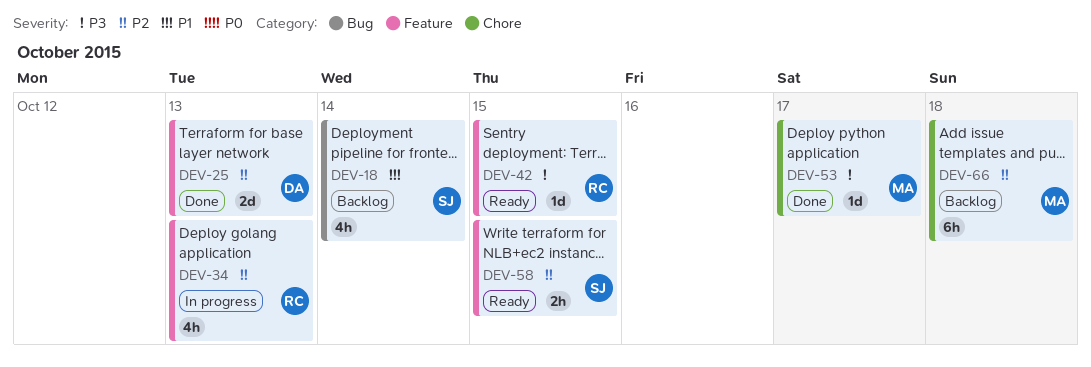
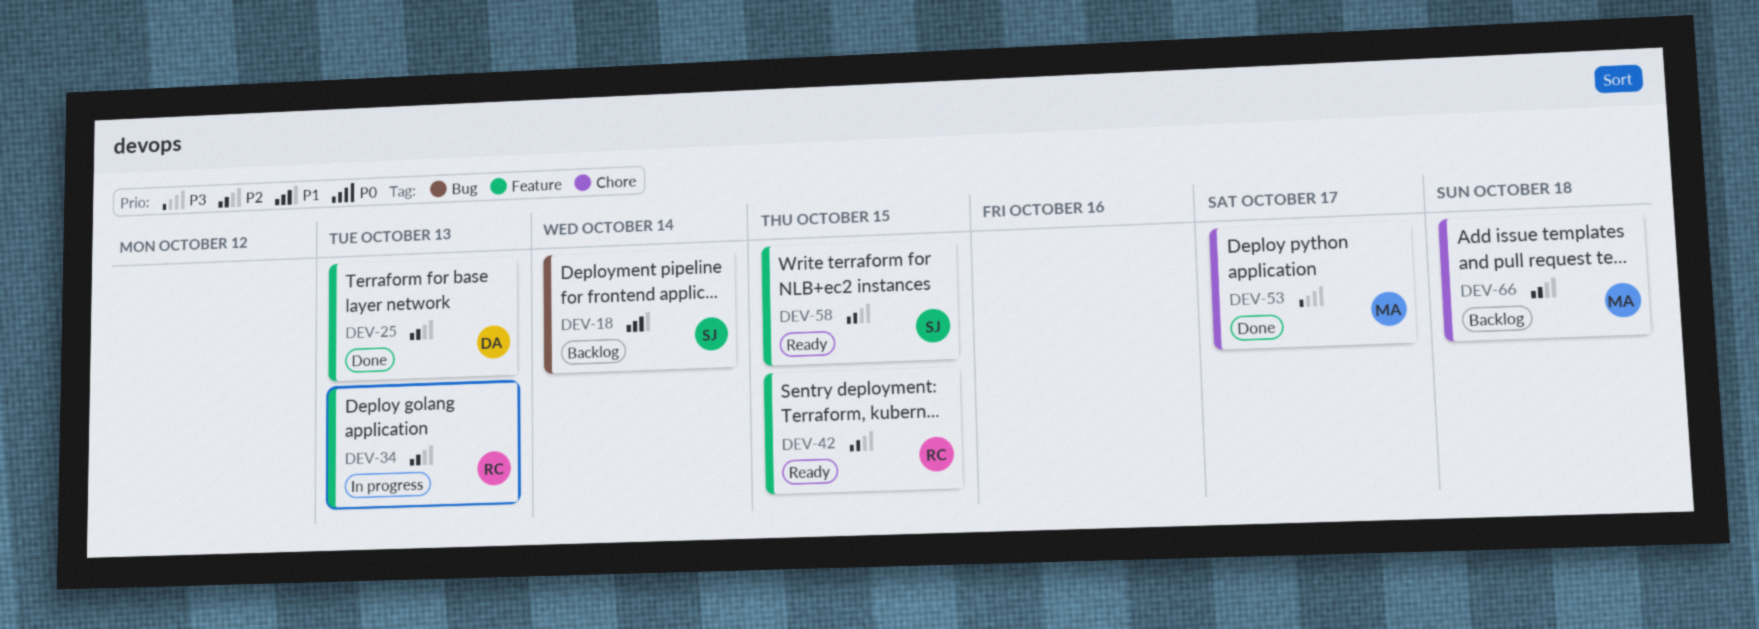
DEV-42, priority: P3 -> P2

